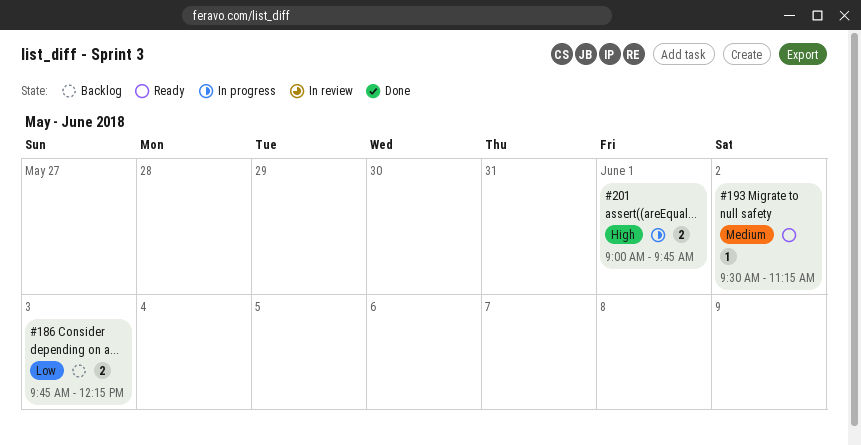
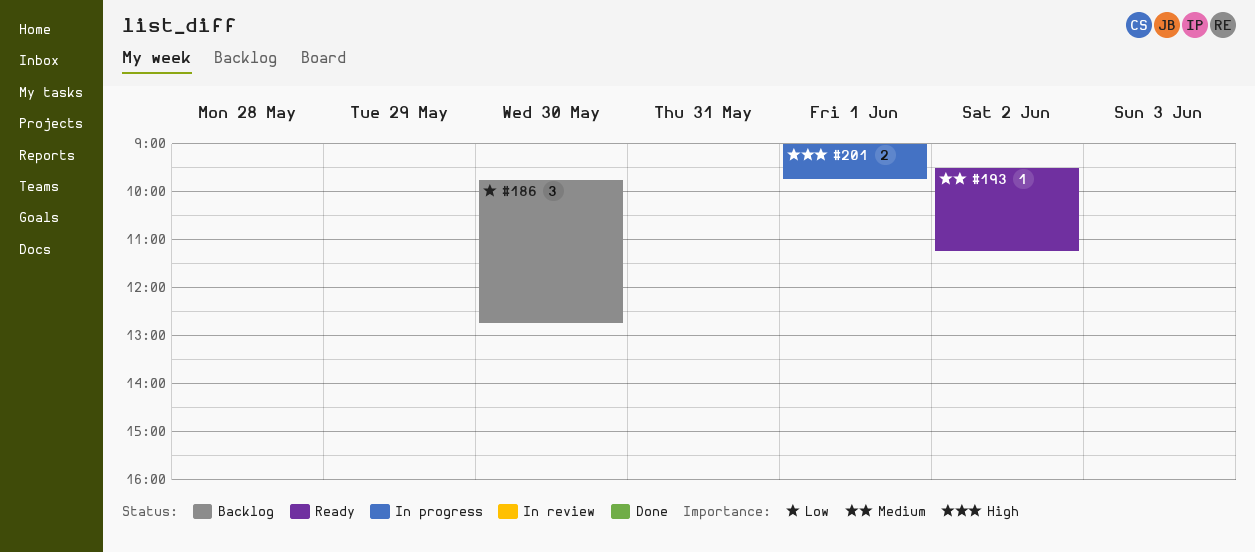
#186, estimate: 2 -> 3
#186, day: Jun 3 -> May 30
#186, ends: 12:15 -> 12:45

